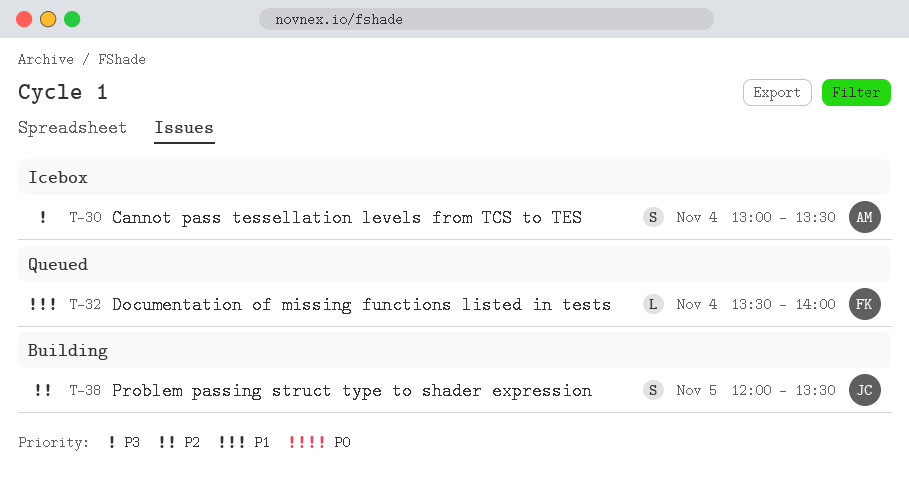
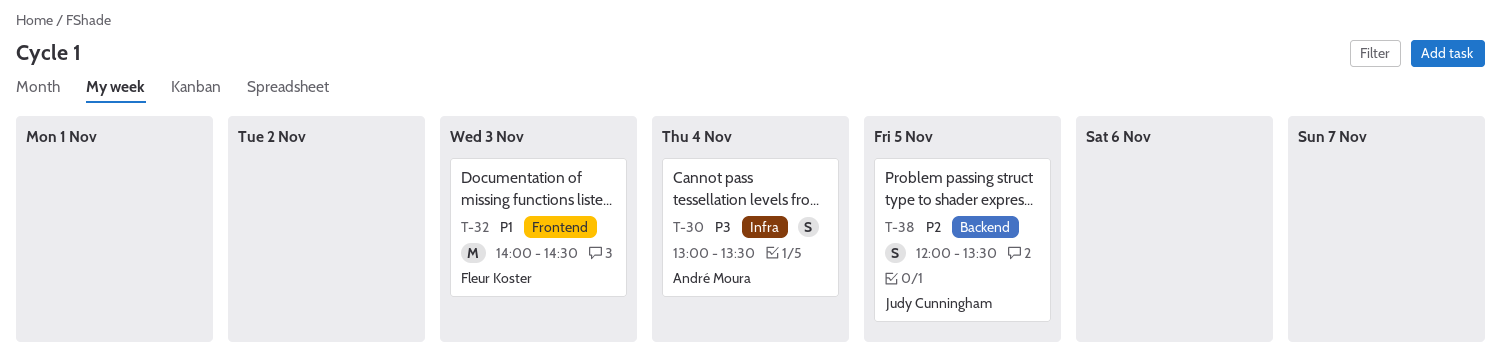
T-32, estimate: L -> M
T-32, day: Nov 4 -> Nov 3
T-32, begins: 13:30 -> 14:00
T-32, ends: 14:00 -> 14:30

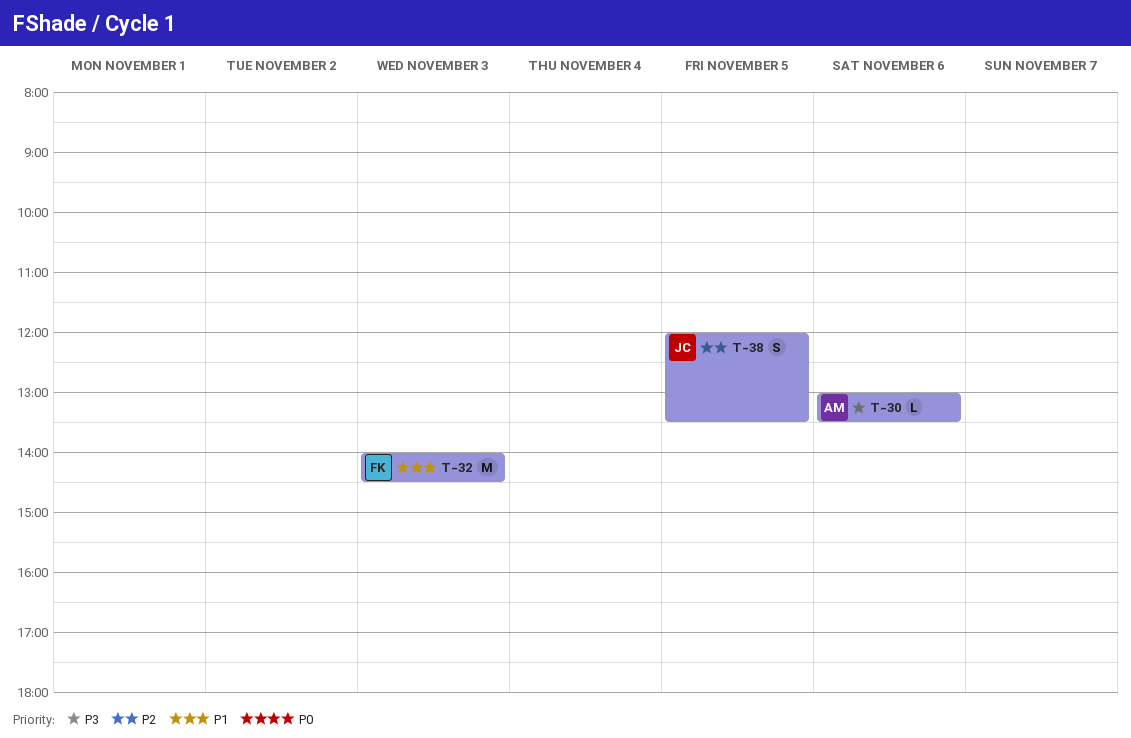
T-30, estimate: S -> L
T-30, day: Nov 4 -> Nov 6

